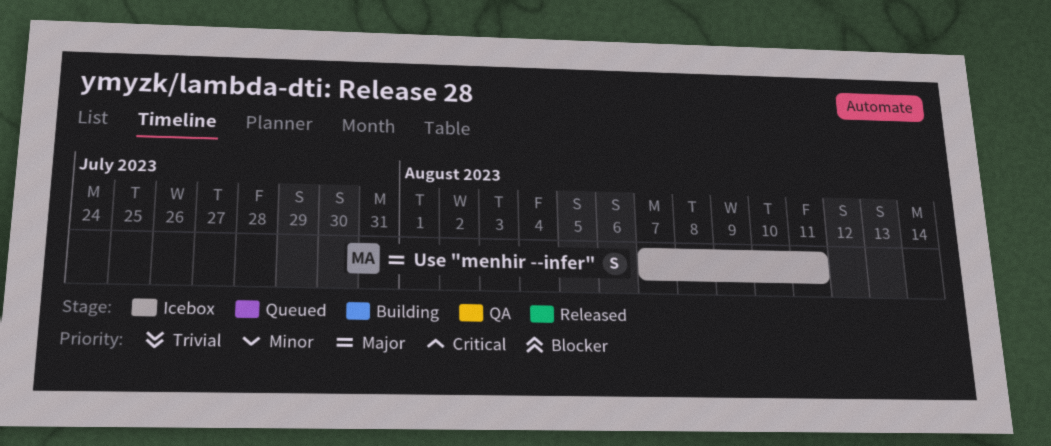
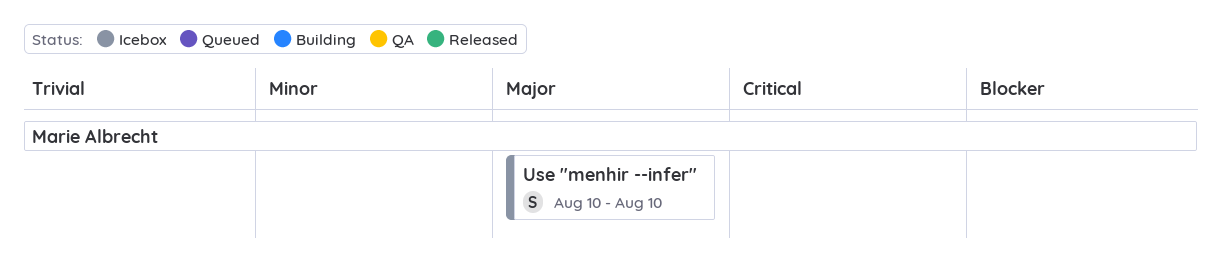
Use "menhir --infer", start: Aug 7 -> Aug 10
Use "menhir --infer", due: Aug 11 -> Aug 10

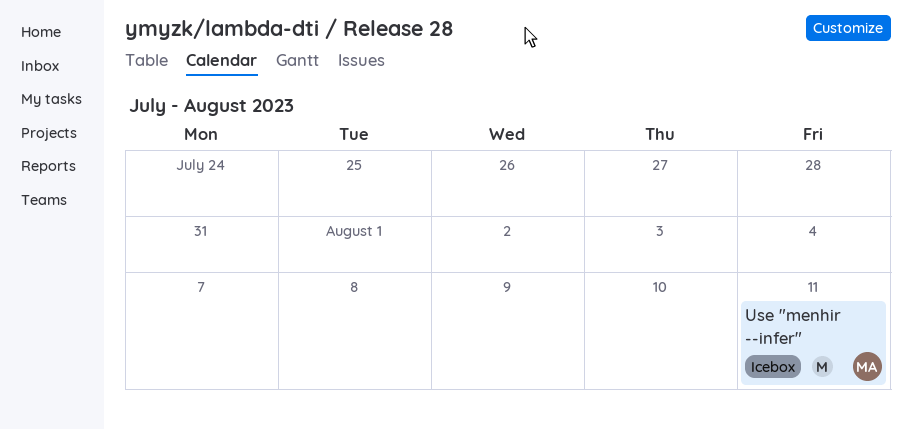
Use "menhir --infer", estimate: S -> M
Use "menhir --infer", due: Aug 10 -> Aug 11

